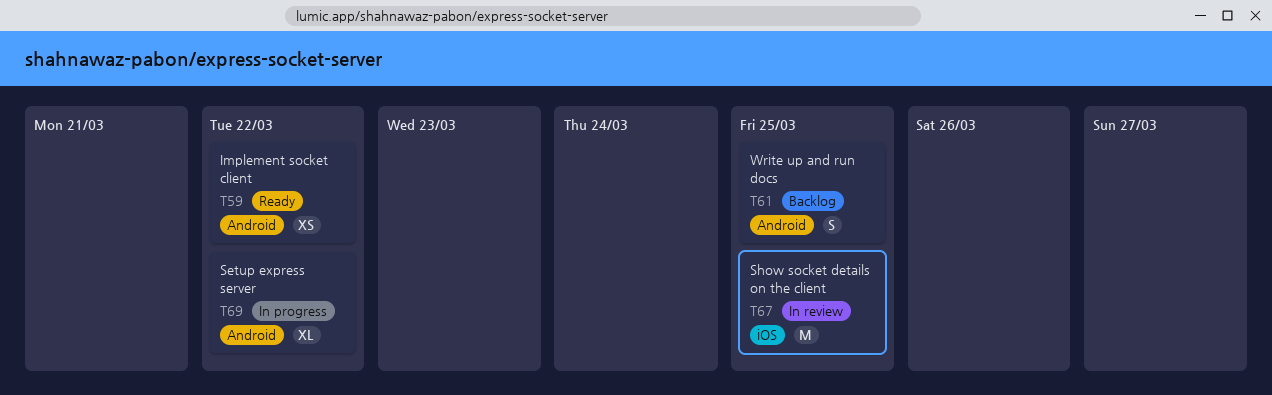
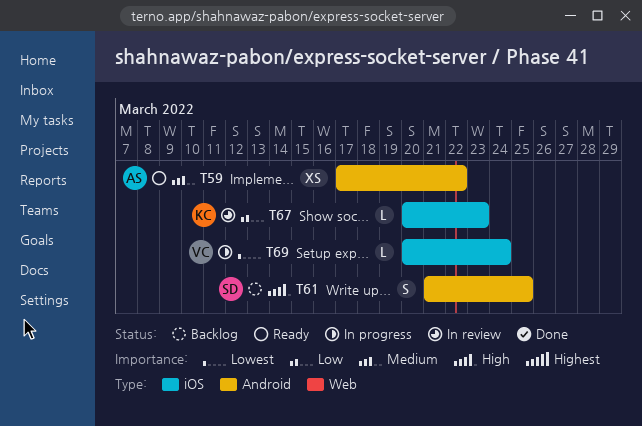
T67, estimate: M -> L
T67, due: Mar 25 -> Mar 23
T69, label: Android -> iOS
T69, estimate: XL -> L
T69, due: Mar 22 -> Mar 24

